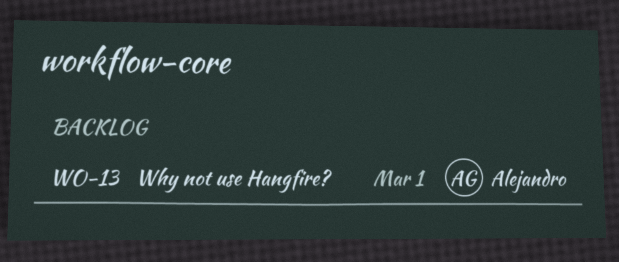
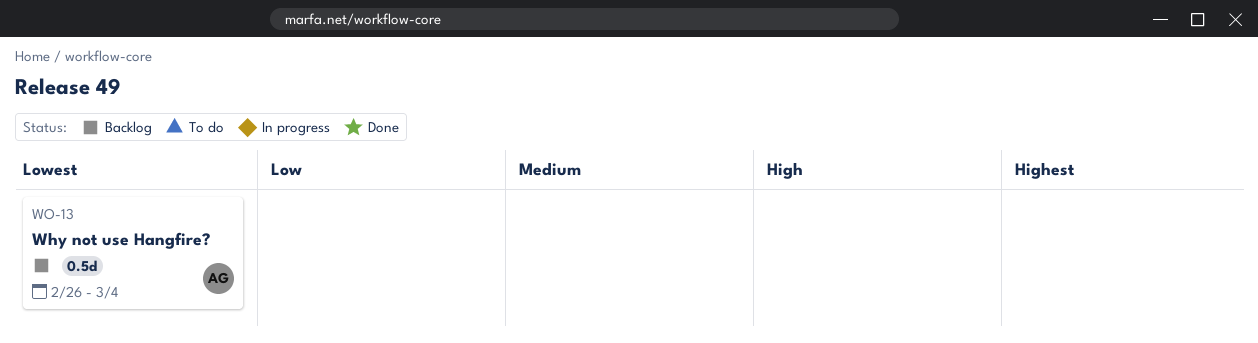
WO-13, due: Mar 1 -> Mar 4

